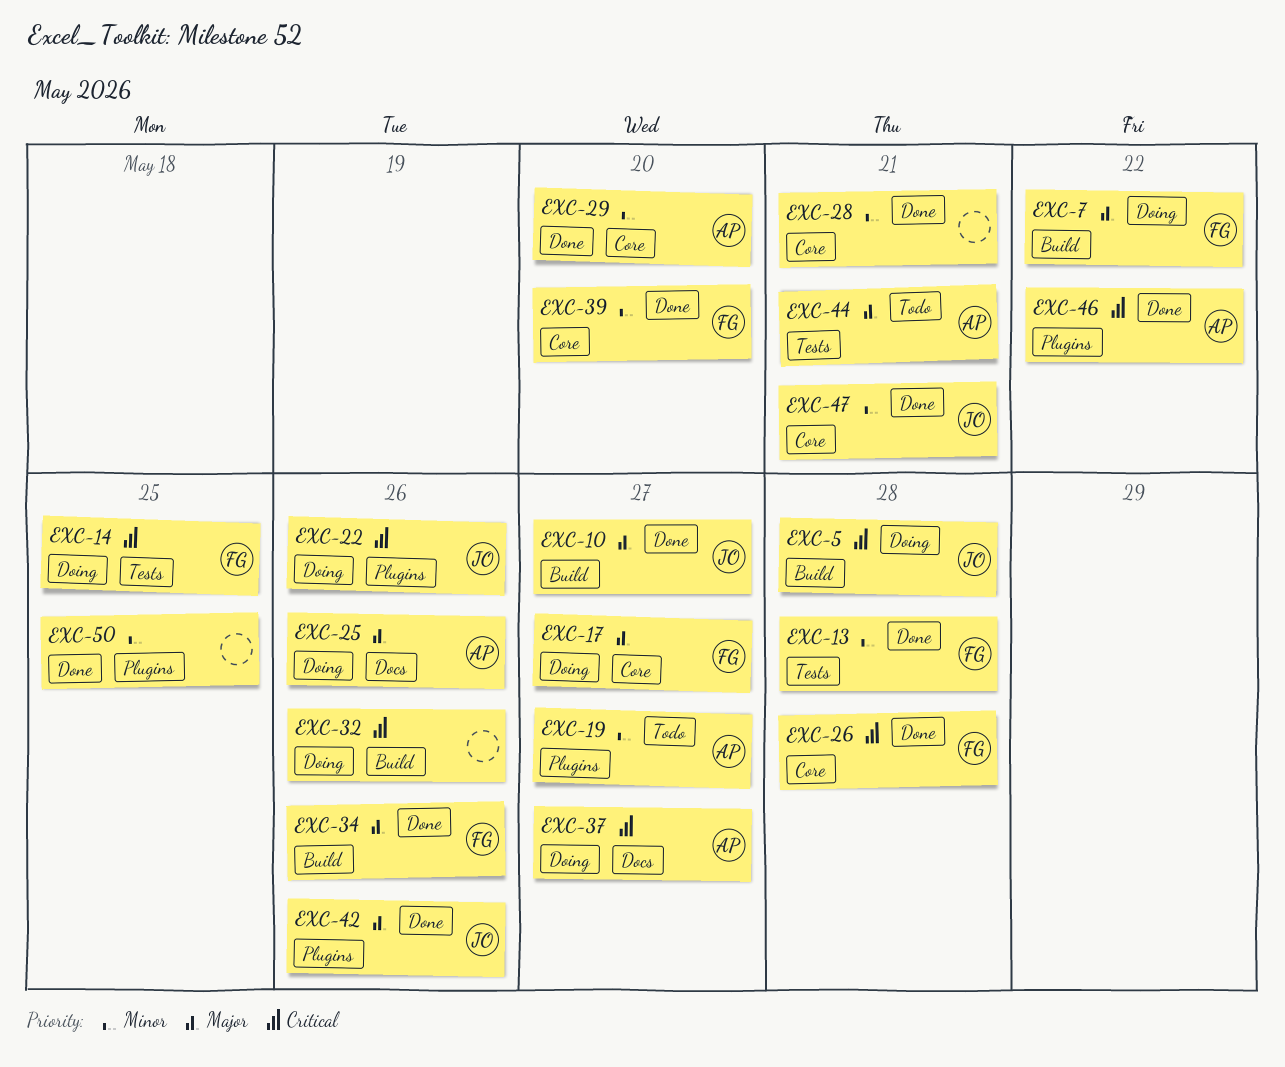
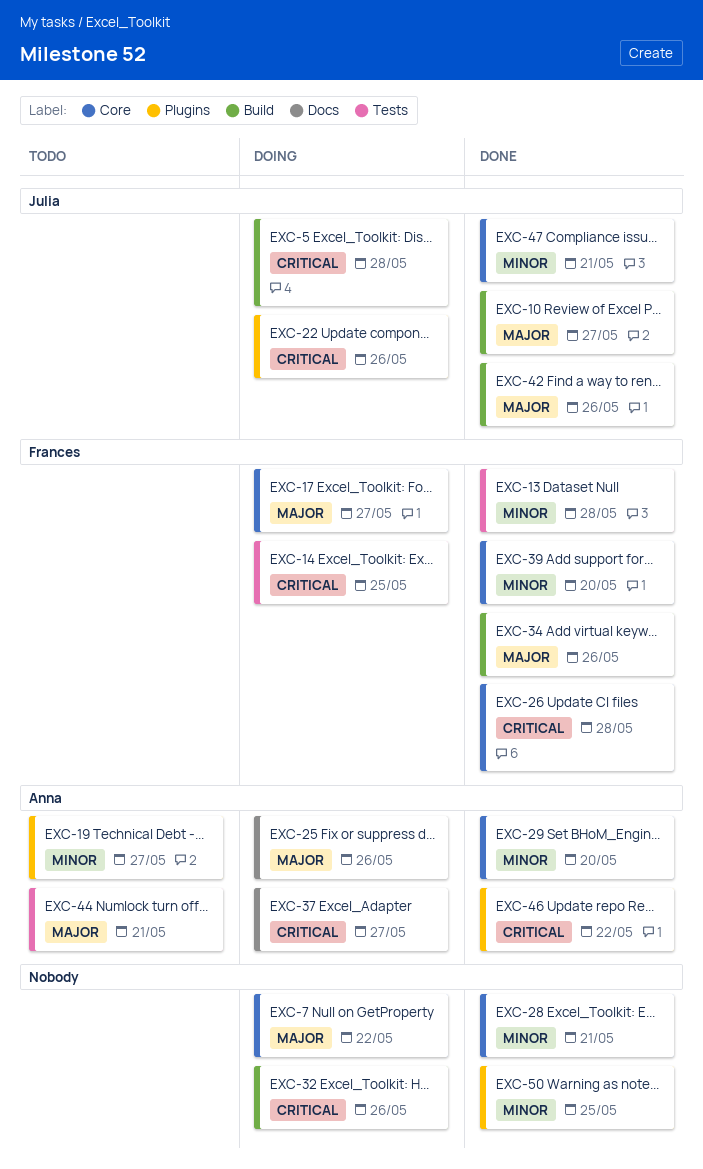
EXC-7, owner: Frances -> none
EXC-7, label: Build -> Core
EXC-42, label: Plugins -> Build

